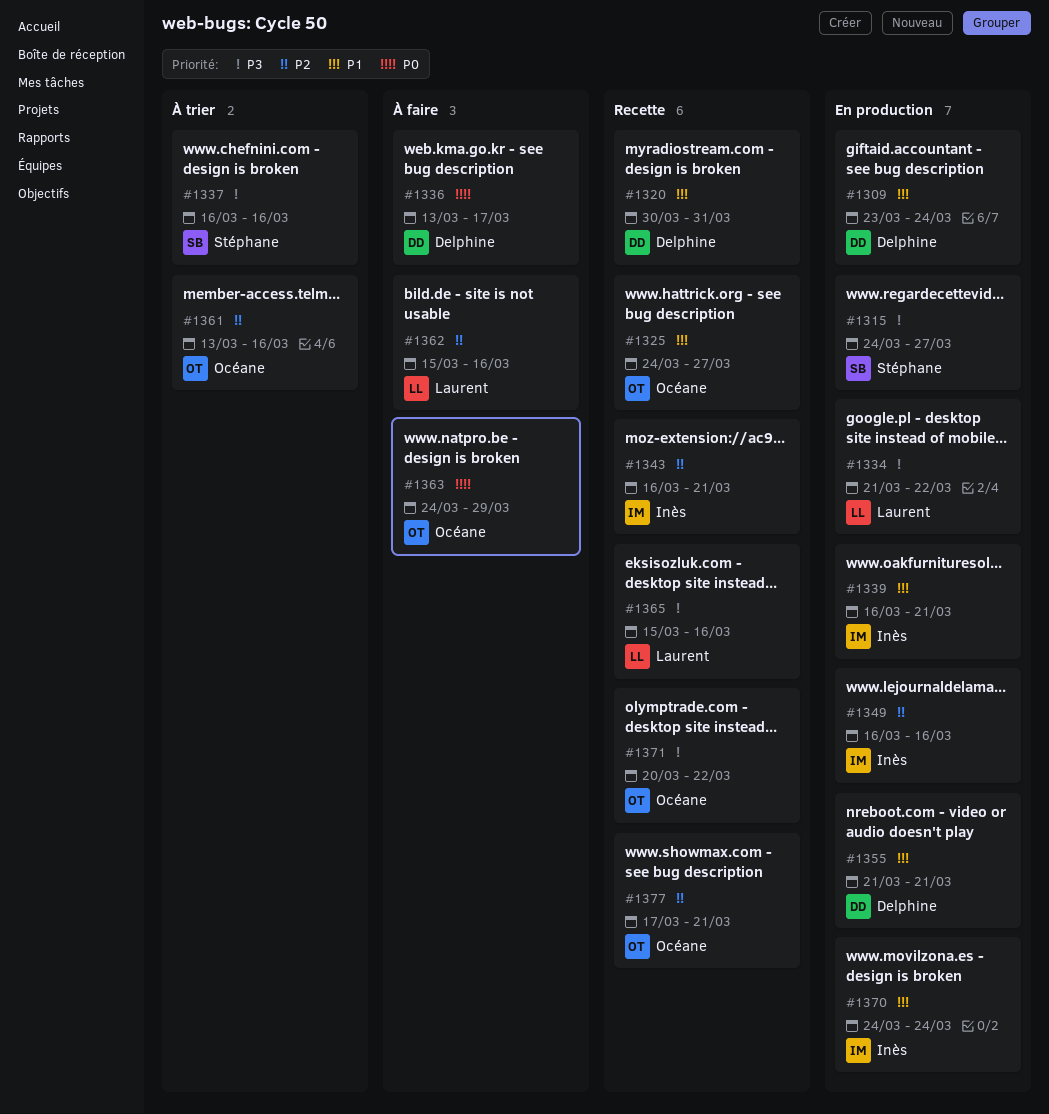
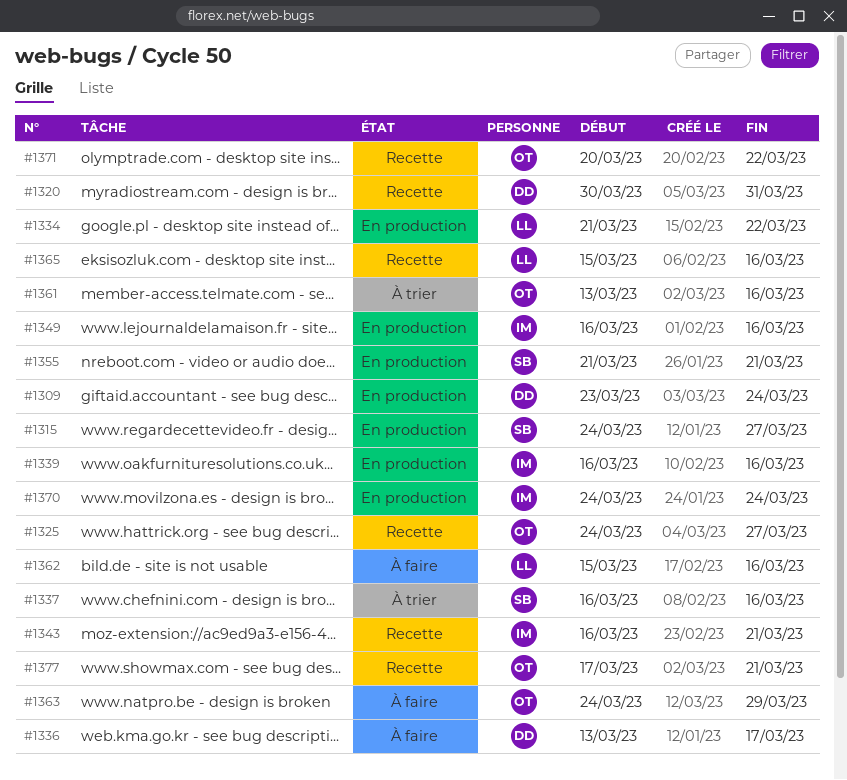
#1339, due: Mar 21 -> Mar 16
#1355, owner: Delphine -> Stéphane

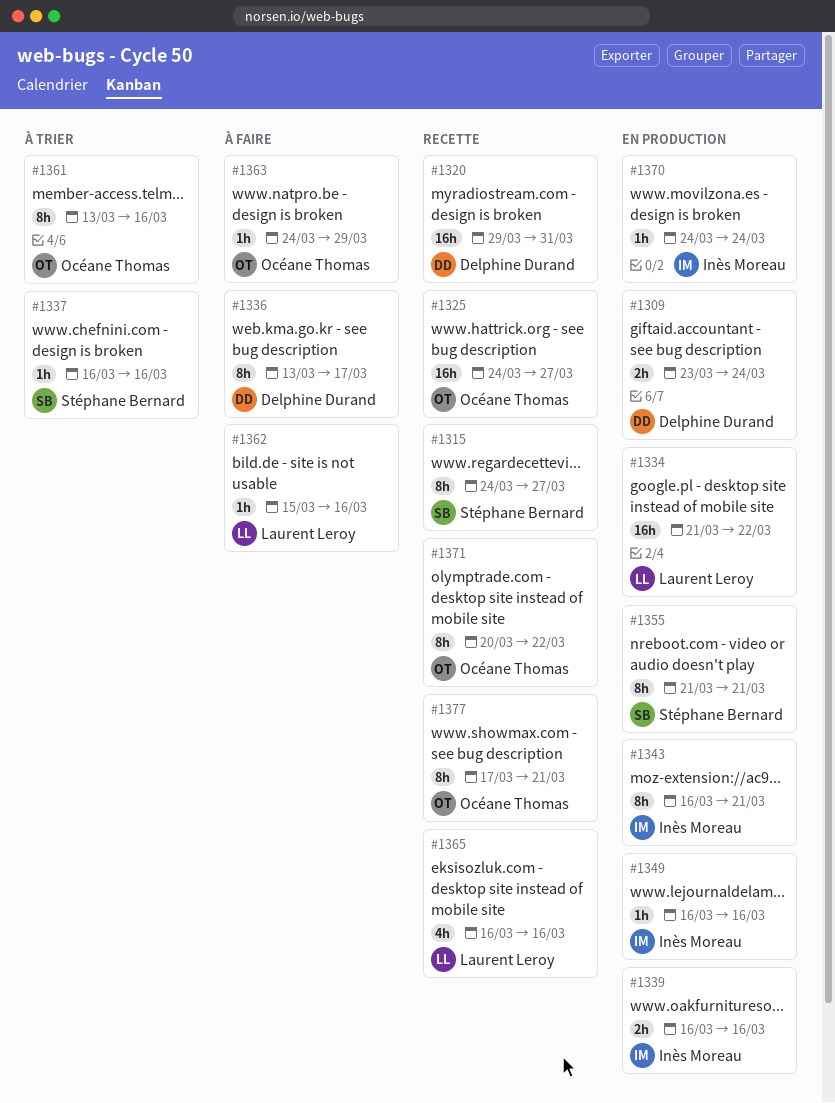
#1315, status: En production -> Recette
#1320, start: Mar 30 -> Mar 29
#1343, status: Recette -> En production
#1365, start: Mar 15 -> Mar 16

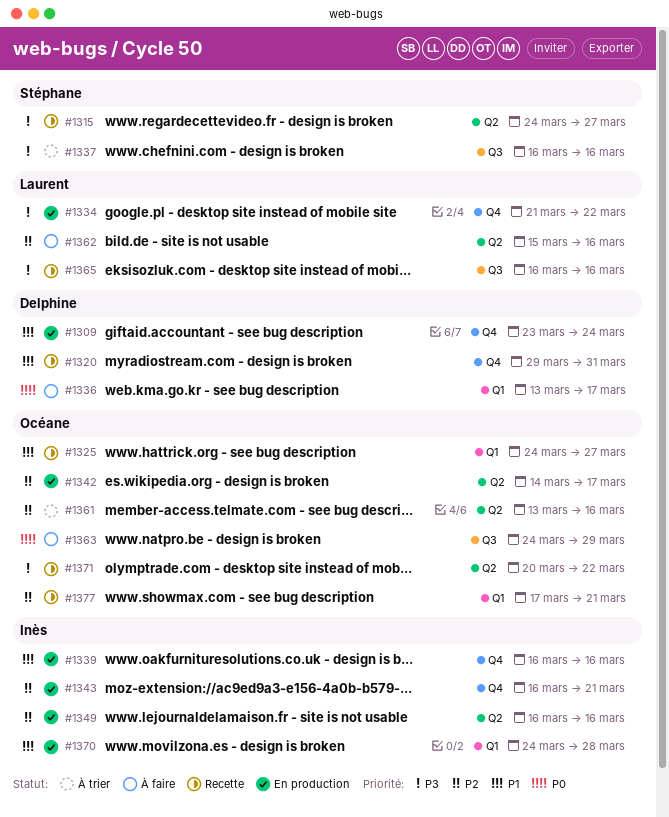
#1342: none -> present
#1355: present -> none
#1370, due: Mar 24 -> Mar 28

